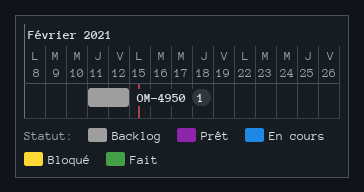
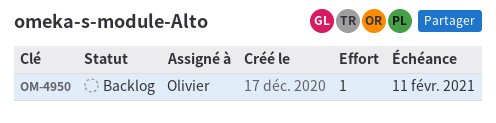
OM-4950, due: Feb 12 -> Feb 11

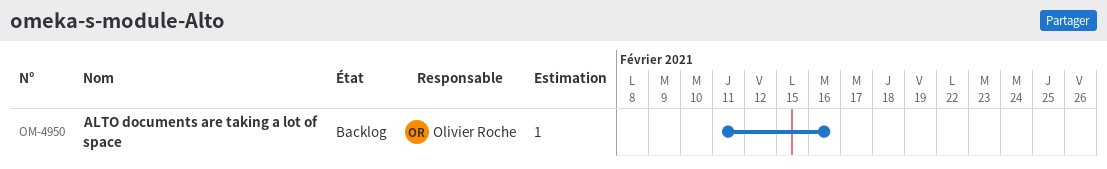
OM-4950, due: Feb 11 -> Feb 16

